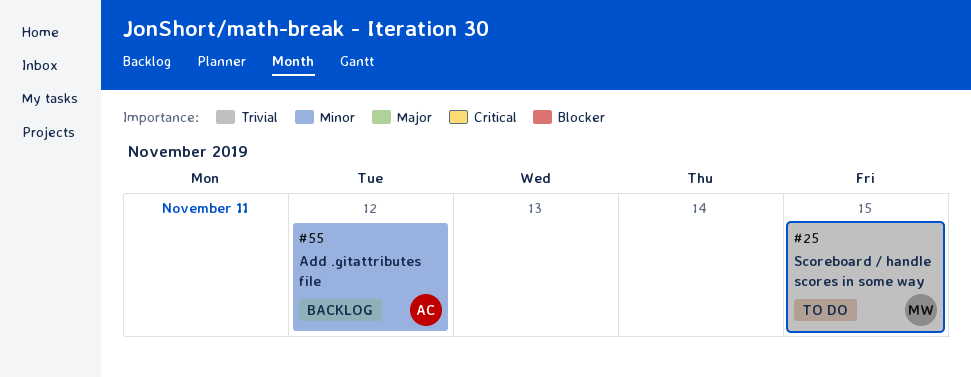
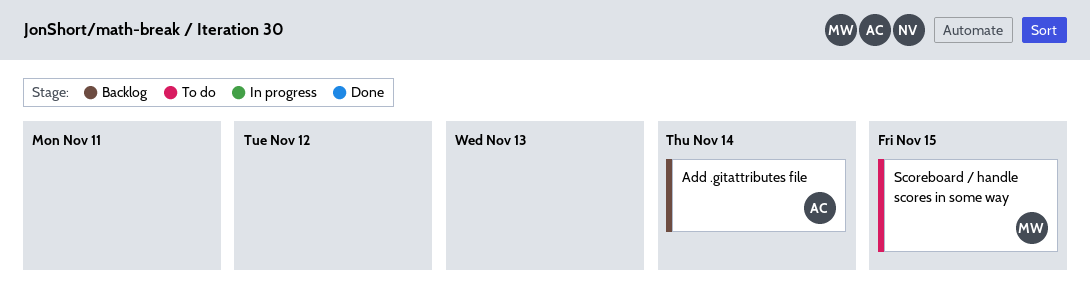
Add .gitattributes file, due: Nov 12 -> Nov 14

